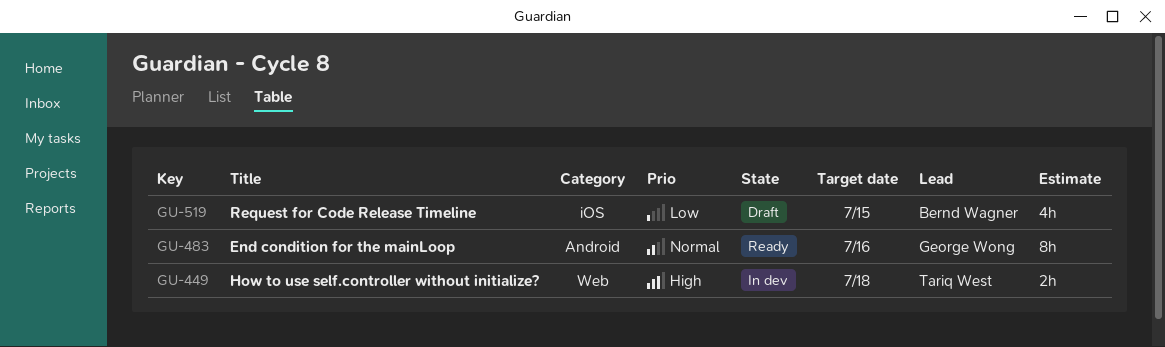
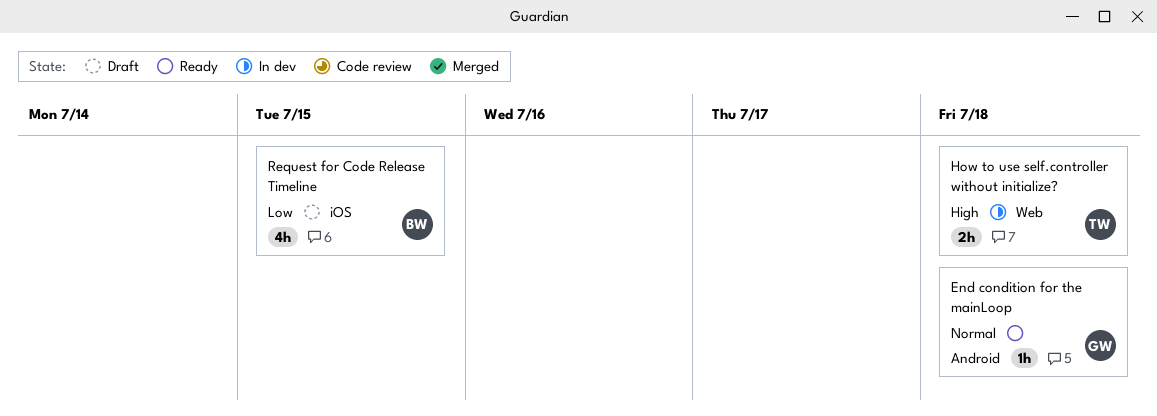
End condition for the mainLoop, estimate: 8h -> 1h
End condition for the mainLoop, due: Jul 16 -> Jul 18

